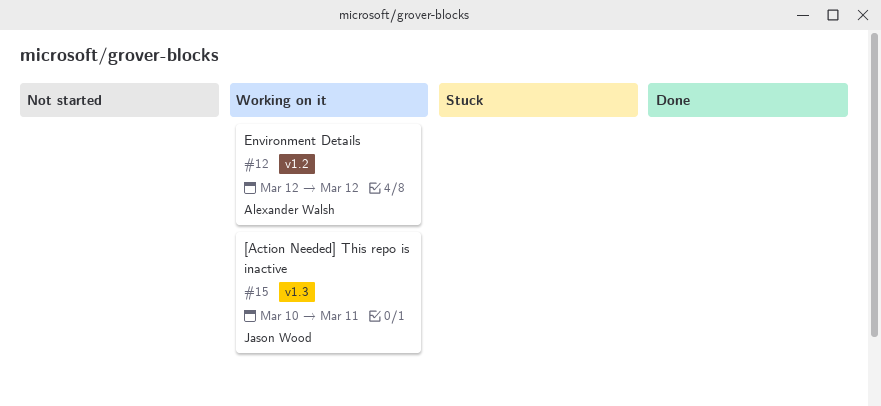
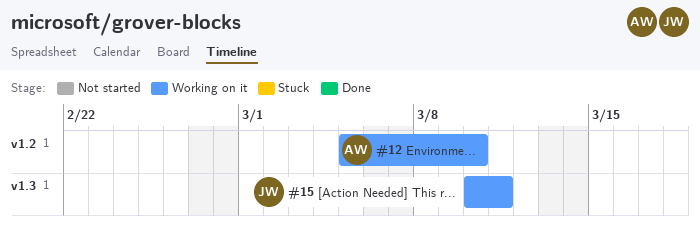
#12, start: Mar 12 -> Mar 5
#12, due: Mar 12 -> Mar 10

